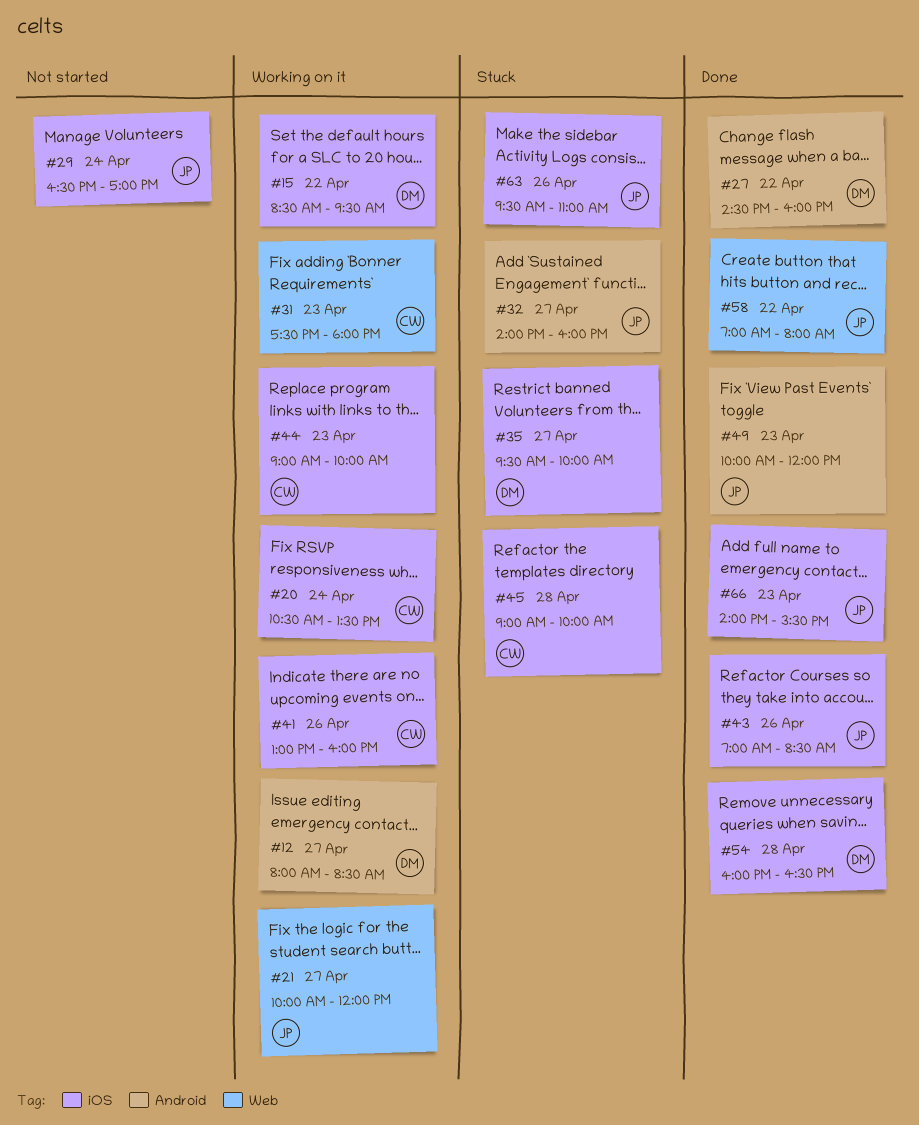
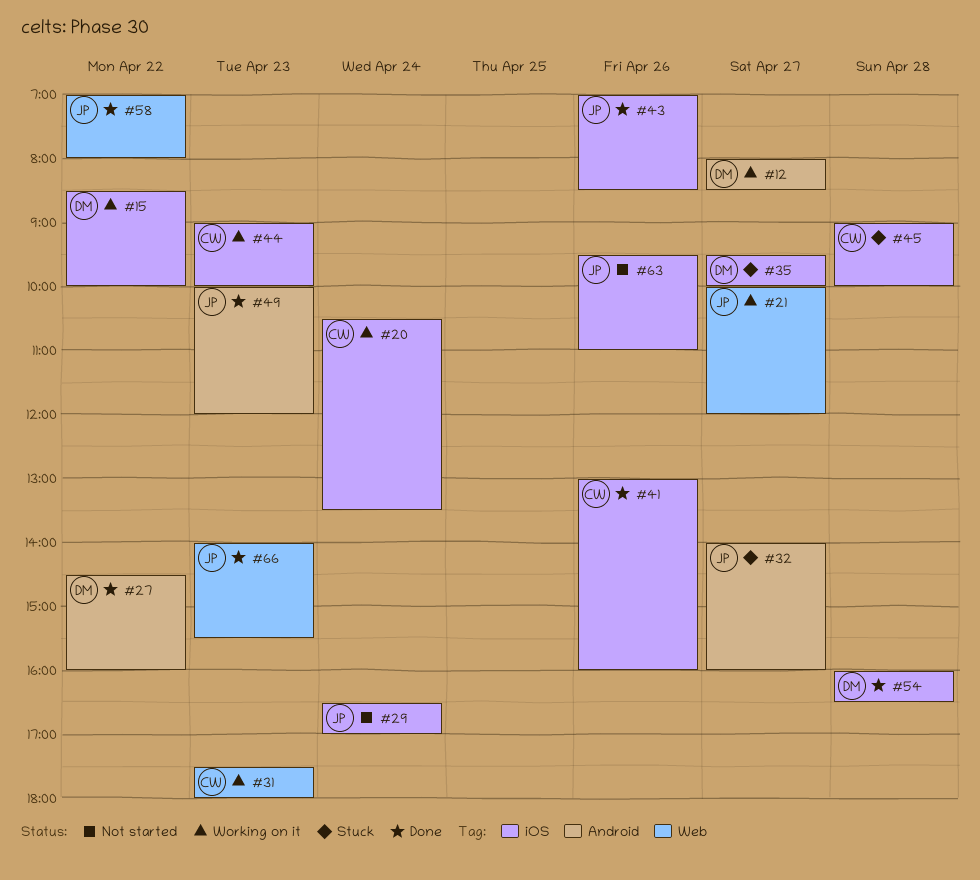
#15, ends: 09:30 -> 10:00
#41, status: Working on it -> Done
#63, status: Stuck -> Not started
#66, label: iOS -> Web

